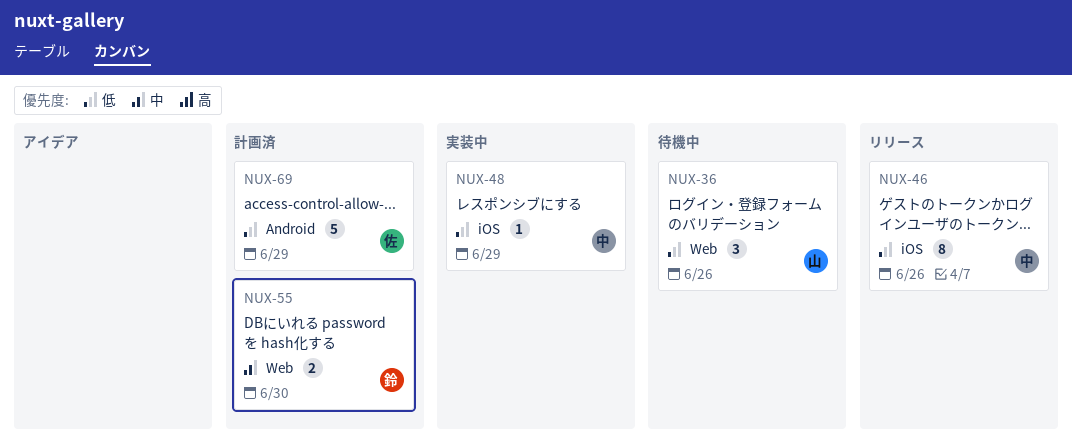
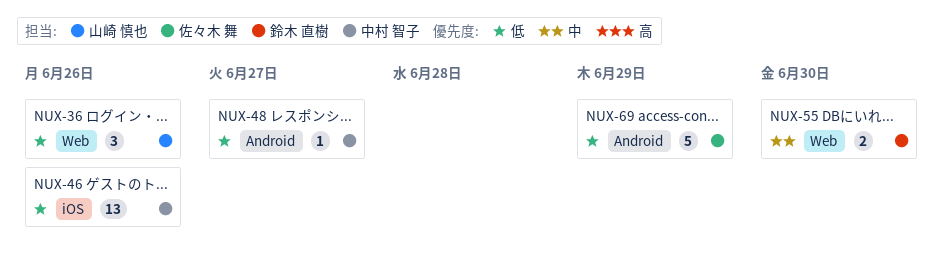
NUX-46, estimate: 8 -> 13
NUX-48, label: iOS -> Android
NUX-48, due: Jun 29 -> Jun 27

